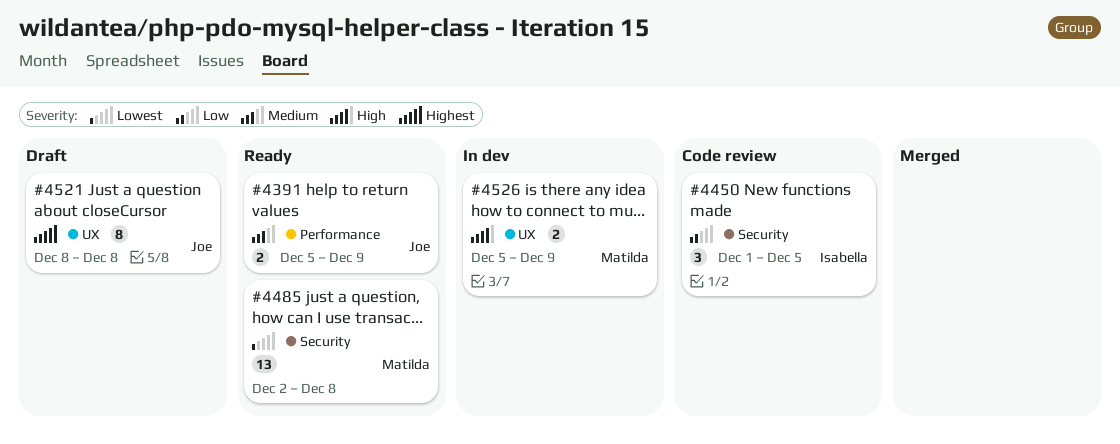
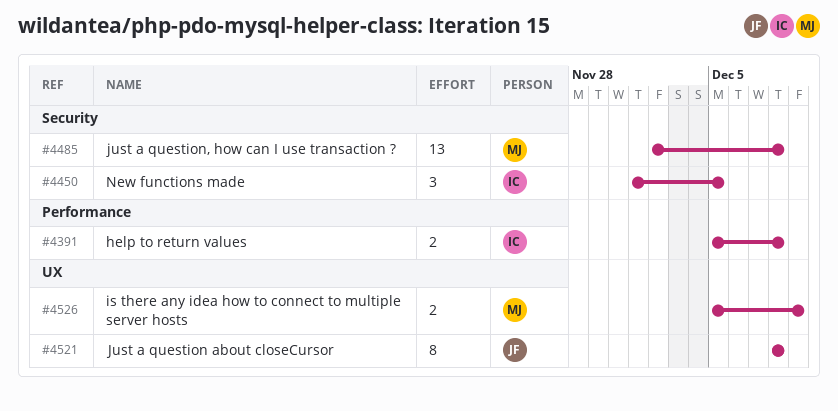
#4391, owner: Joe -> Isabella
#4391, due: Dec 9 -> Dec 8

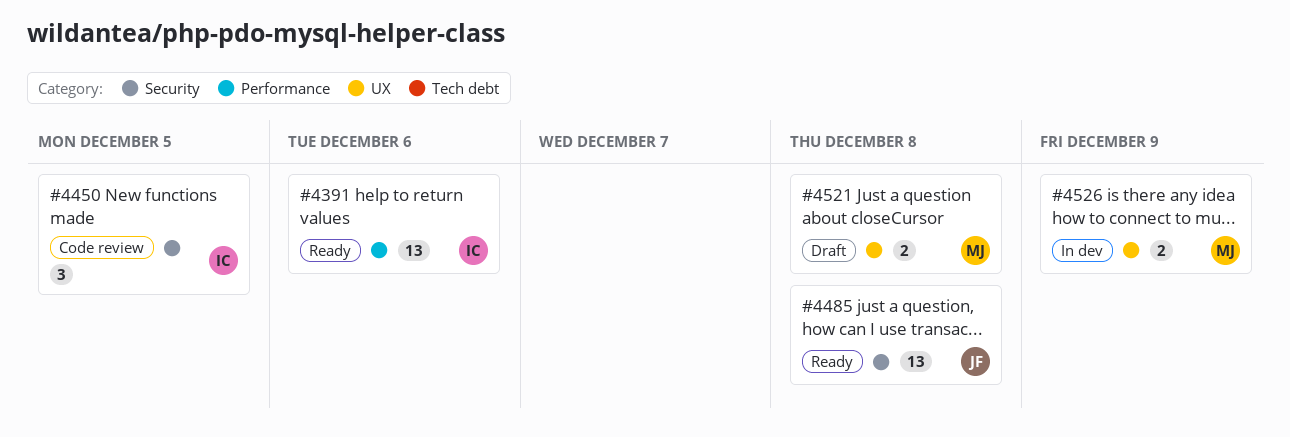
#4391, estimate: 2 -> 13
#4391, due: Dec 8 -> Dec 6
#4485, owner: MJ -> JF
#4521, owner: JF -> MJ
#4521, estimate: 8 -> 2

